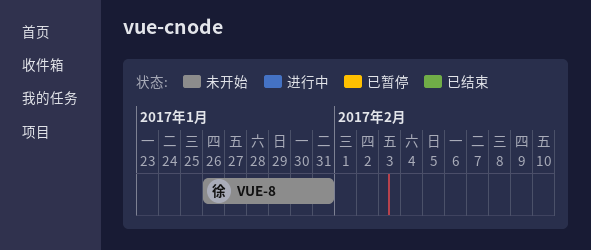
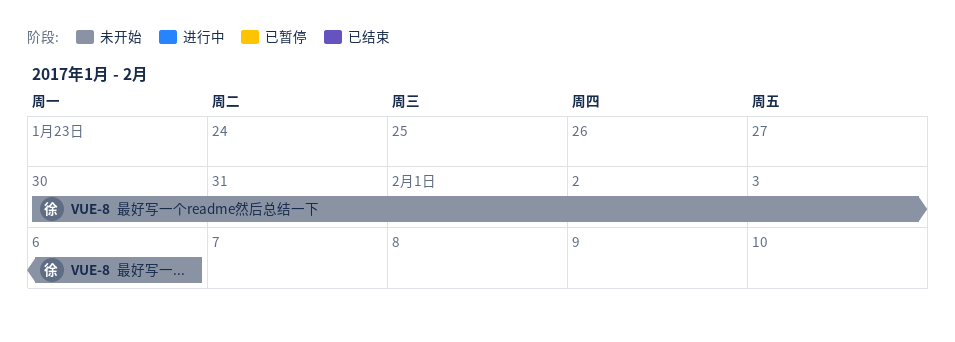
VUE-8, start: Jan 26 -> Jan 30
VUE-8, due: Jan 31 -> Feb 6

